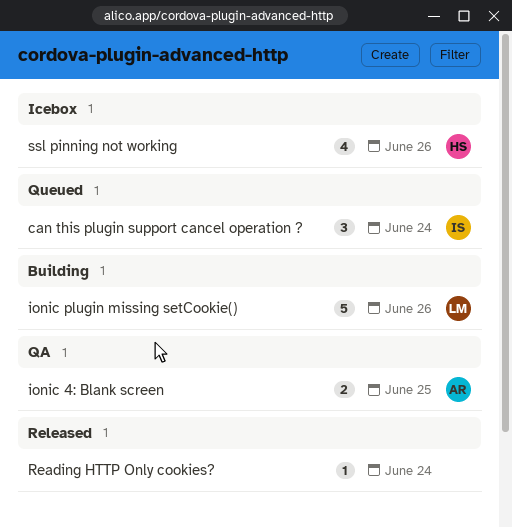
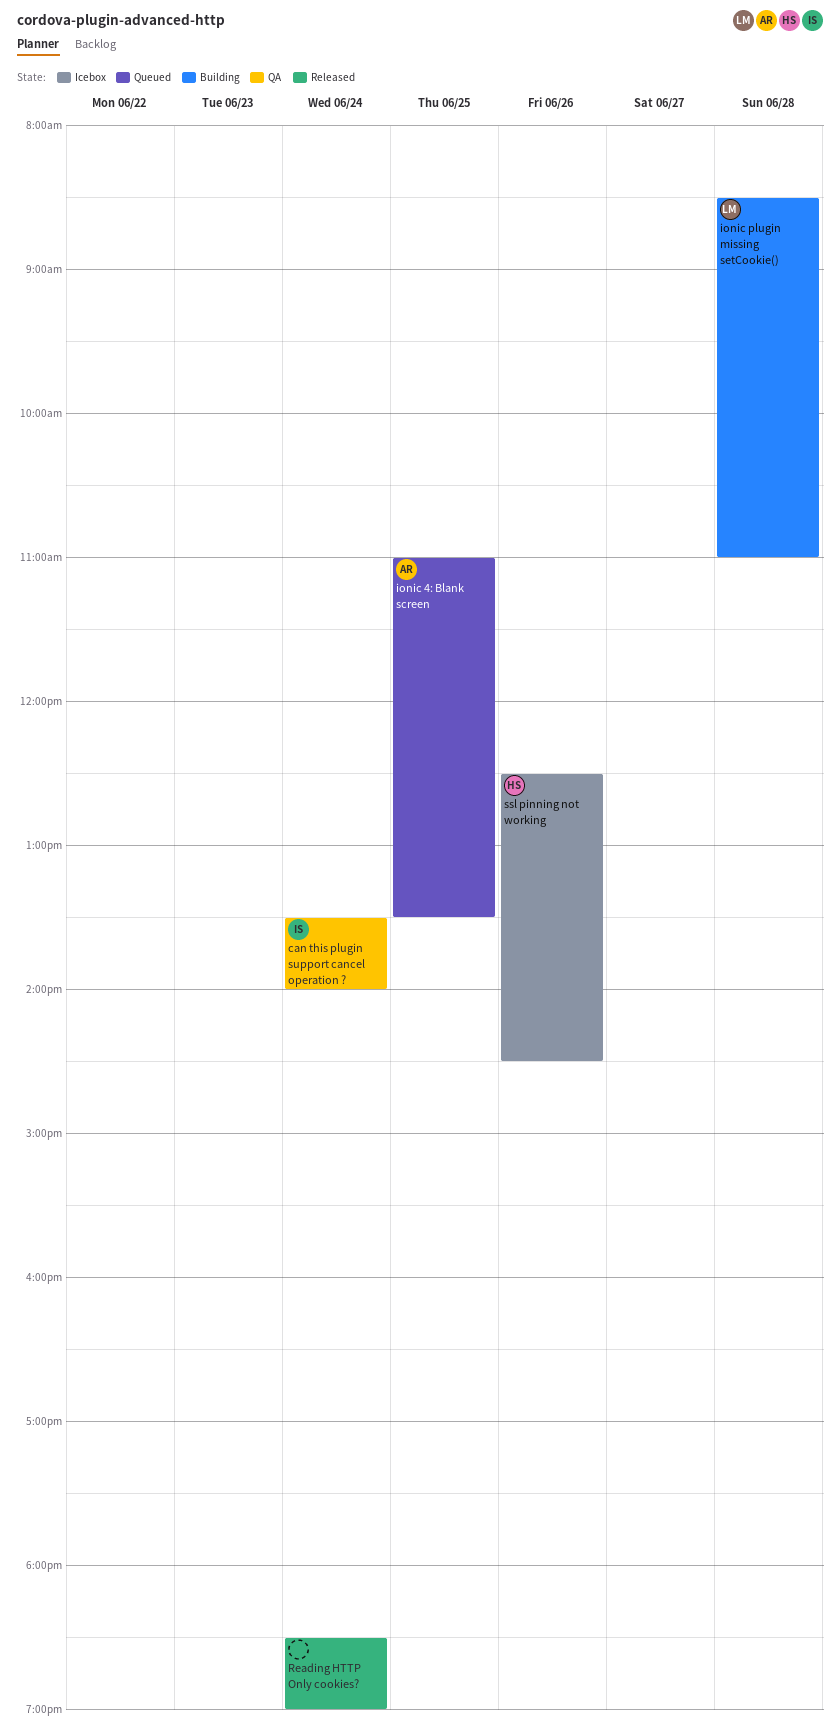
can this plugin support cancel operation ?, status: Queued -> QA
ionic 4: Blank screen, status: QA -> Queued
ionic plugin missing setCookie(), day: Jun 26 -> Jun 28

